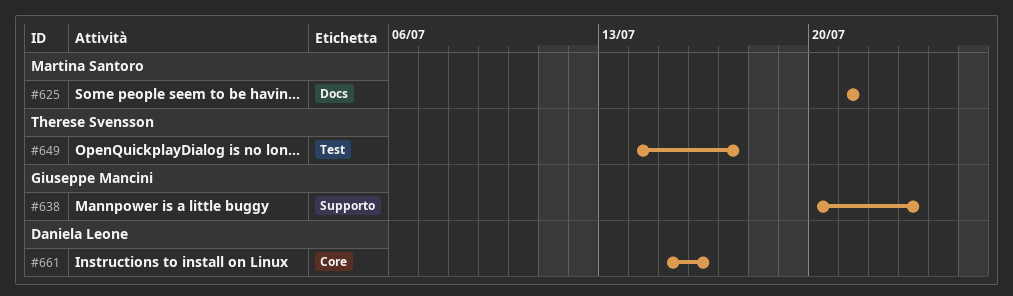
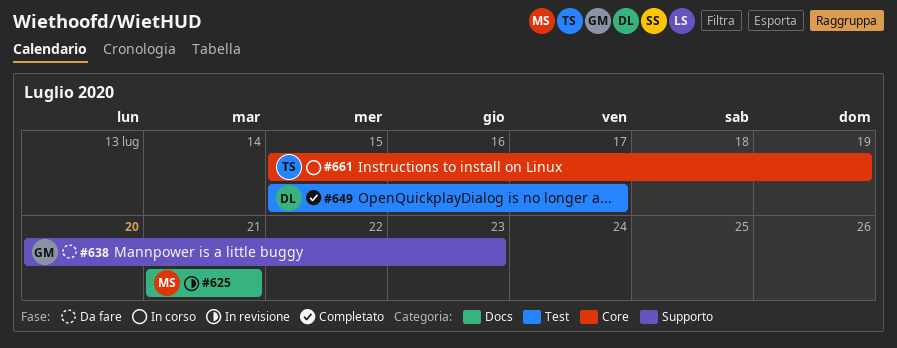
#649, owner: Therese Svensson -> Daniela Leone
#649, start: Jul 14 -> Jul 15
#661, owner: Daniela Leone -> Therese Svensson
#661, due: Jul 16 -> Jul 19

